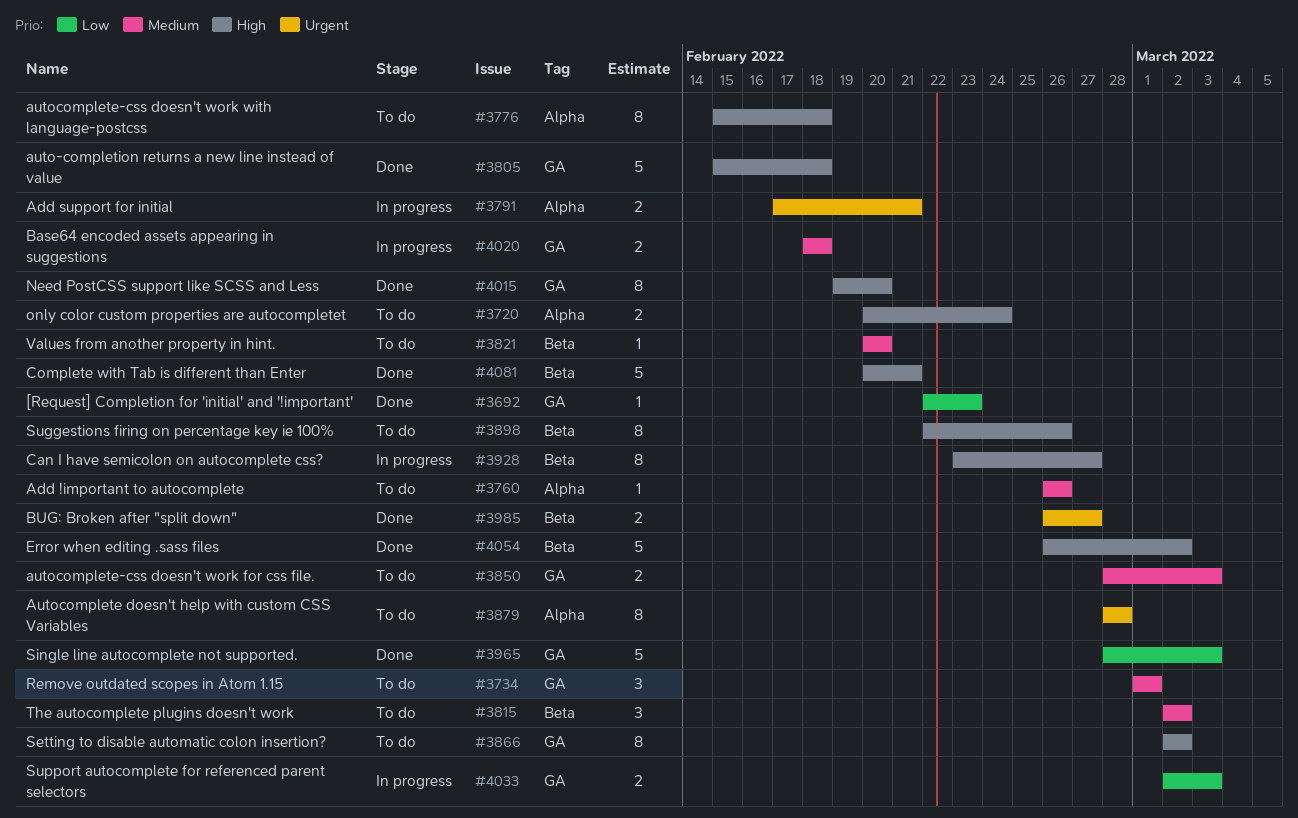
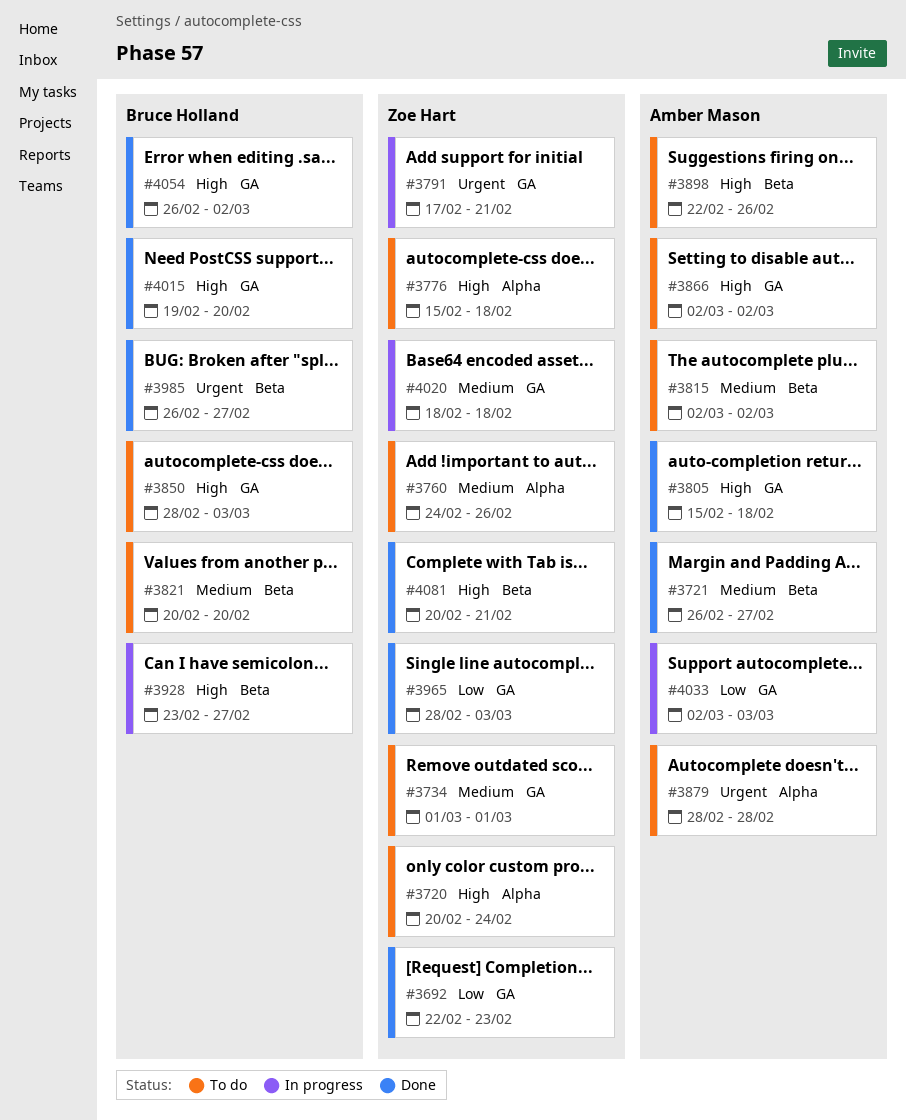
#3721: none -> present
#3760, start: Feb 26 -> Feb 24
#3791, label: Alpha -> GA
#3850, priority: Medium -> High
#4054, label: Beta -> GA

